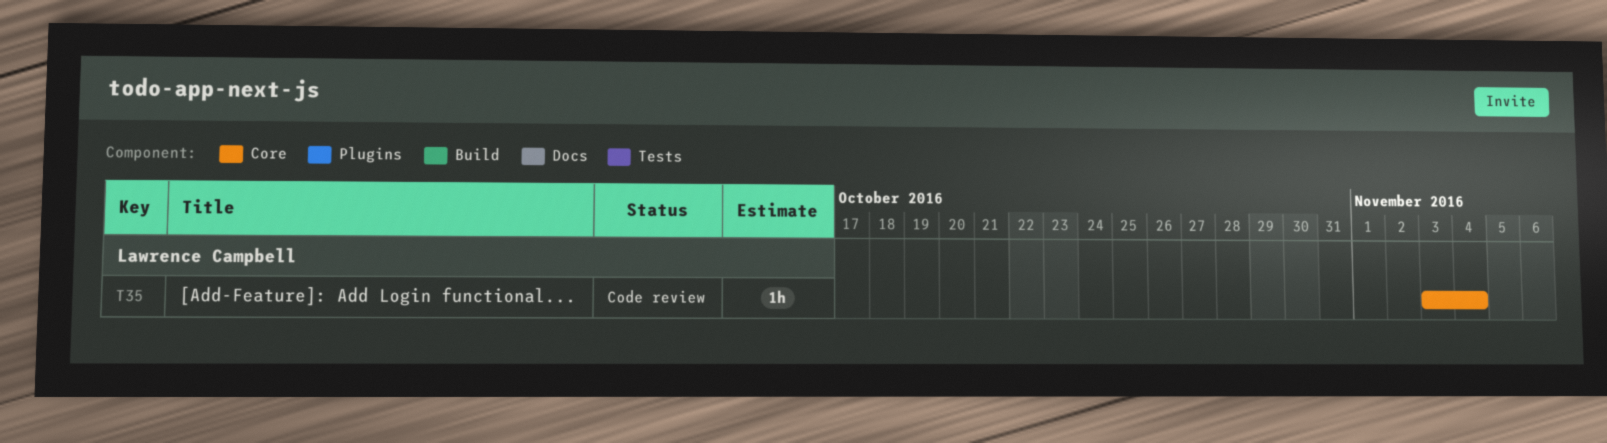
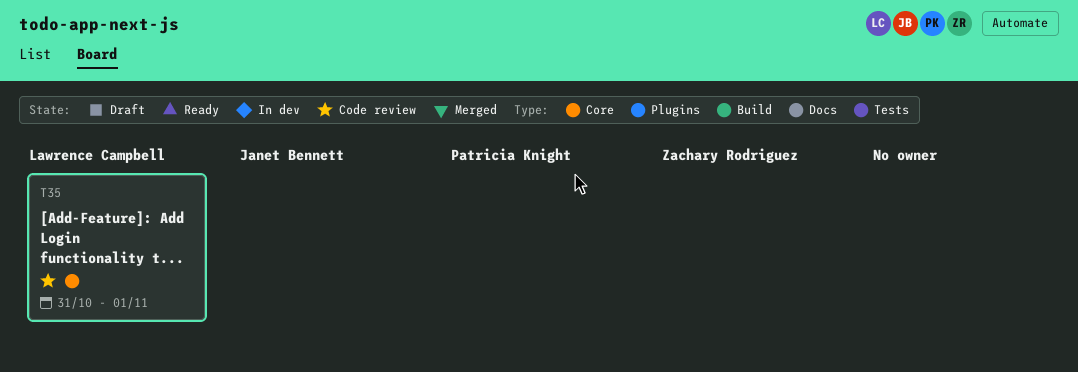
T35, start: Nov 3 -> Oct 31
T35, due: Nov 4 -> Nov 1

